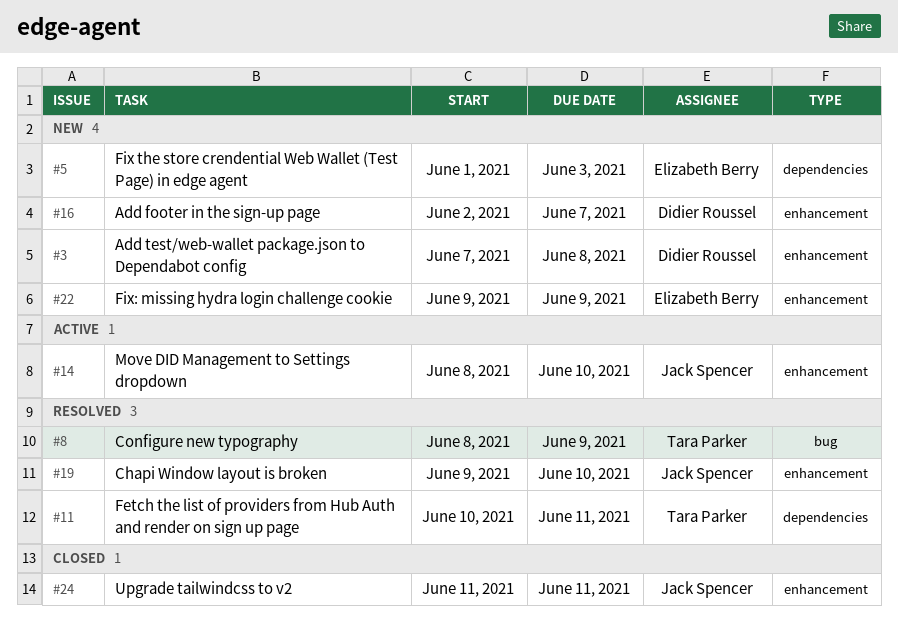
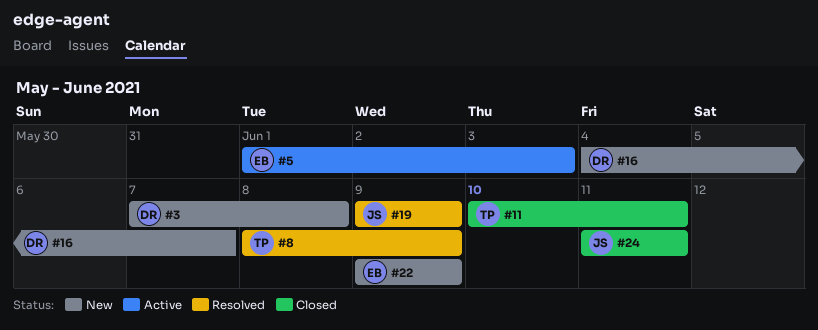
#5, status: New -> Active
#11, status: Resolved -> Closed
#14: present -> none
#16, start: Jun 2 -> Jun 4
#19, due: Jun 10 -> Jun 9

